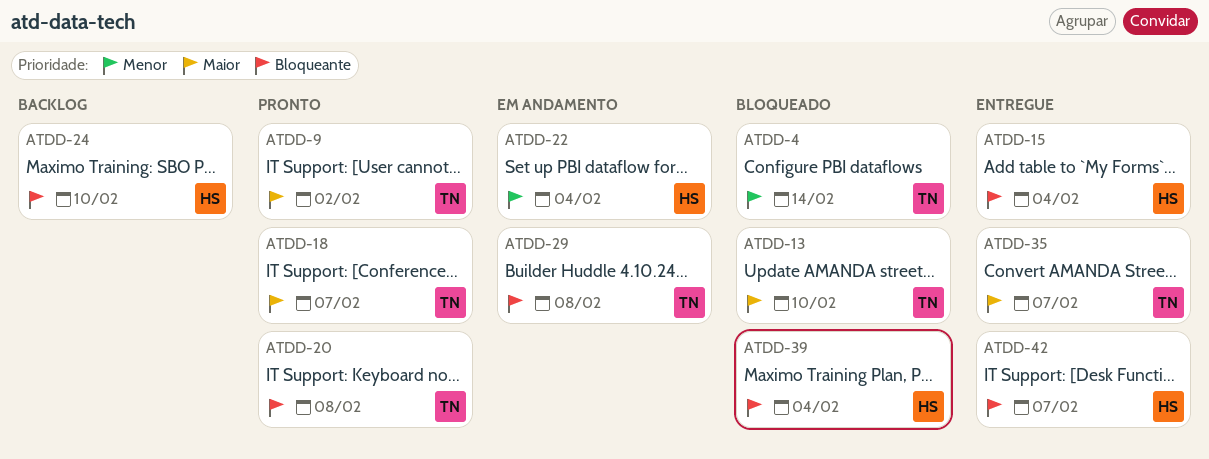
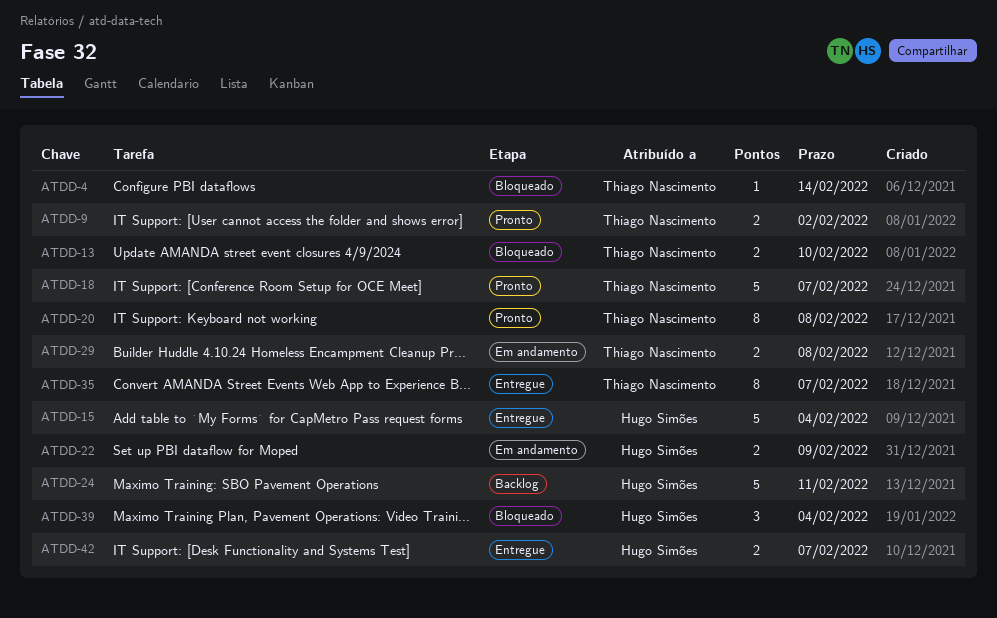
ATDD-22, due: Feb 4 -> Feb 9
ATDD-24, due: Feb 10 -> Feb 11

